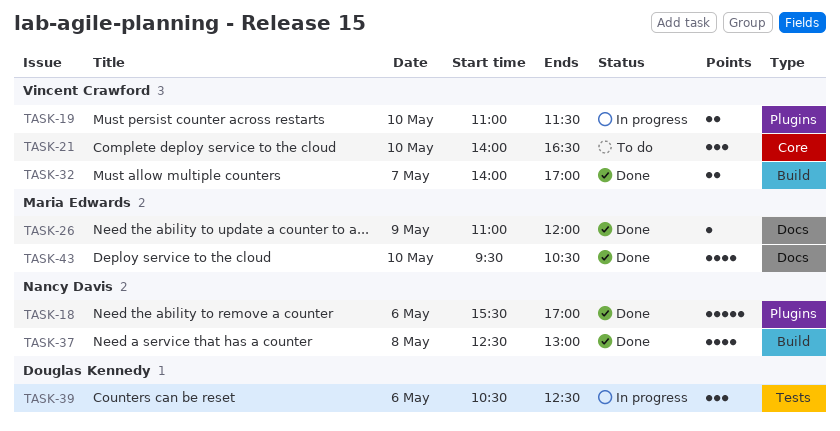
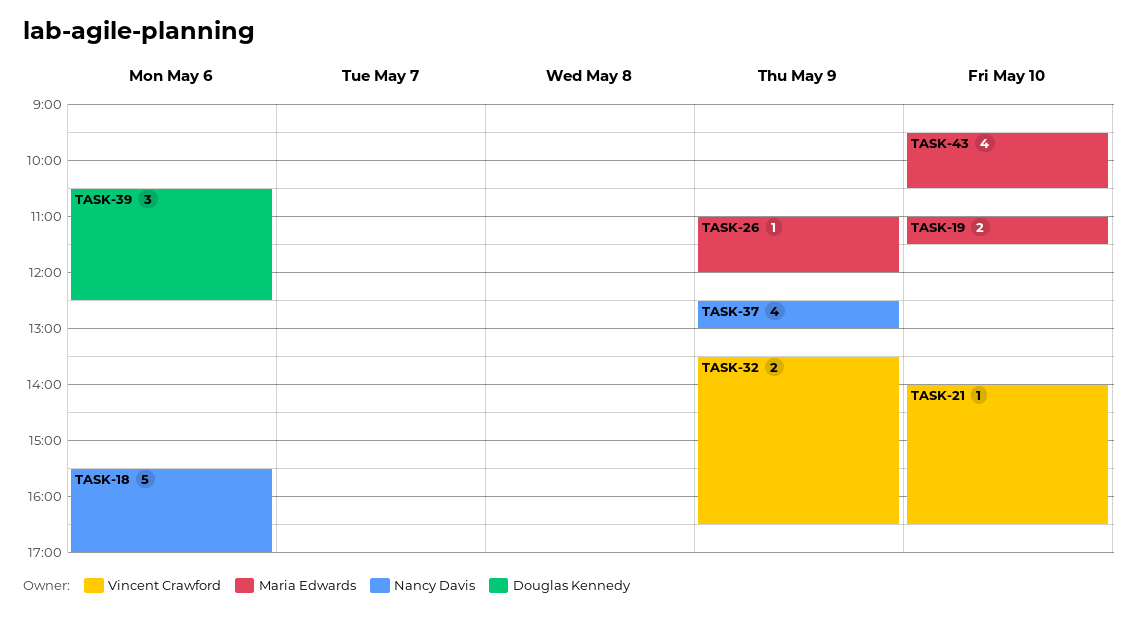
TASK-19, owner: Vincent Crawford -> Maria Edwards
TASK-21, estimate: 3 -> 1
TASK-32, day: May 7 -> May 9
TASK-32, begins: 14:00 -> 13:30
TASK-32, ends: 17:00 -> 16:30
TASK-37, day: May 8 -> May 9

